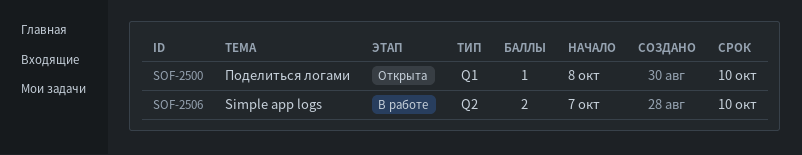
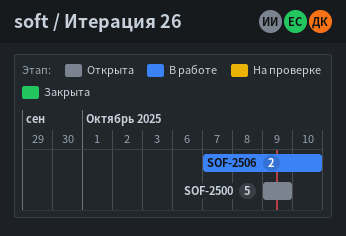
SOF-2500, estimate: 1 -> 5
SOF-2500, start: Oct 8 -> Oct 9
SOF-2500, due: Oct 10 -> Oct 9

